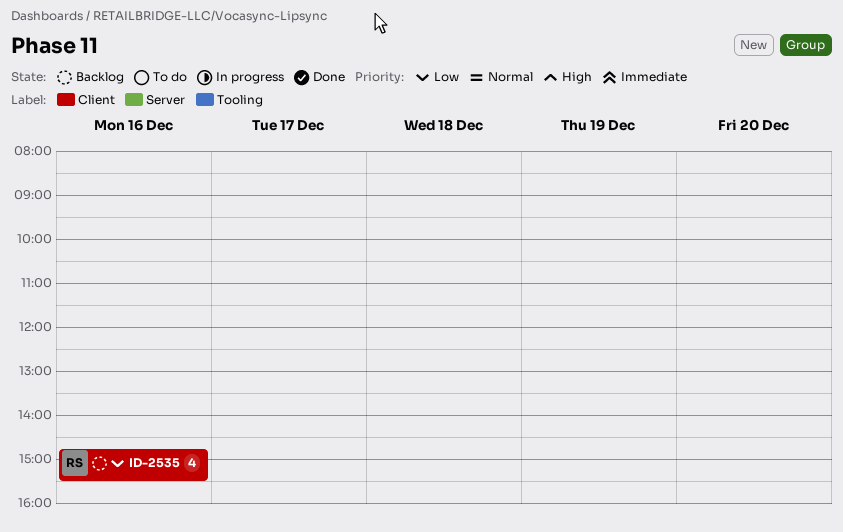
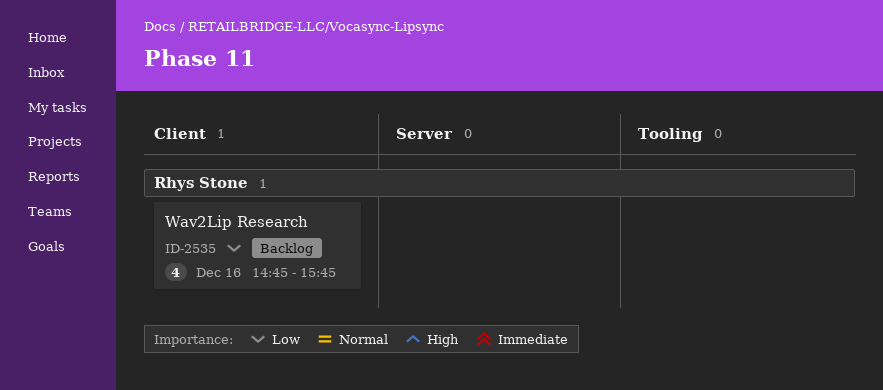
ID-2535, ends: 15:30 -> 15:45

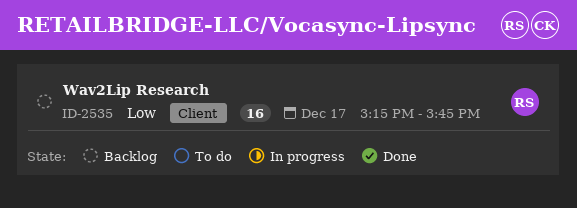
ID-2535, estimate: 4 -> 16
ID-2535, day: Dec 16 -> Dec 17
ID-2535, begins: 14:45 -> 15:15

